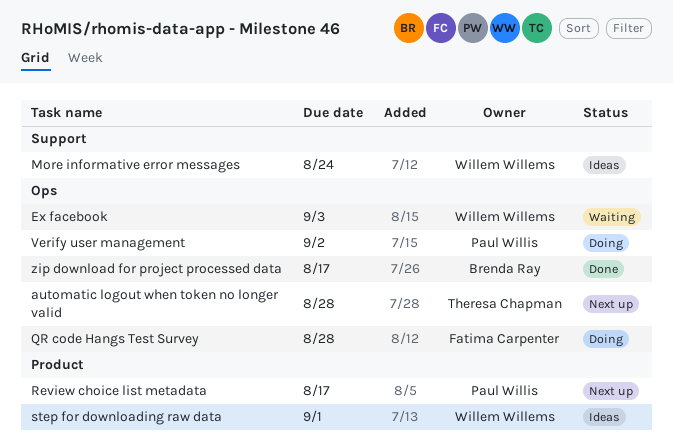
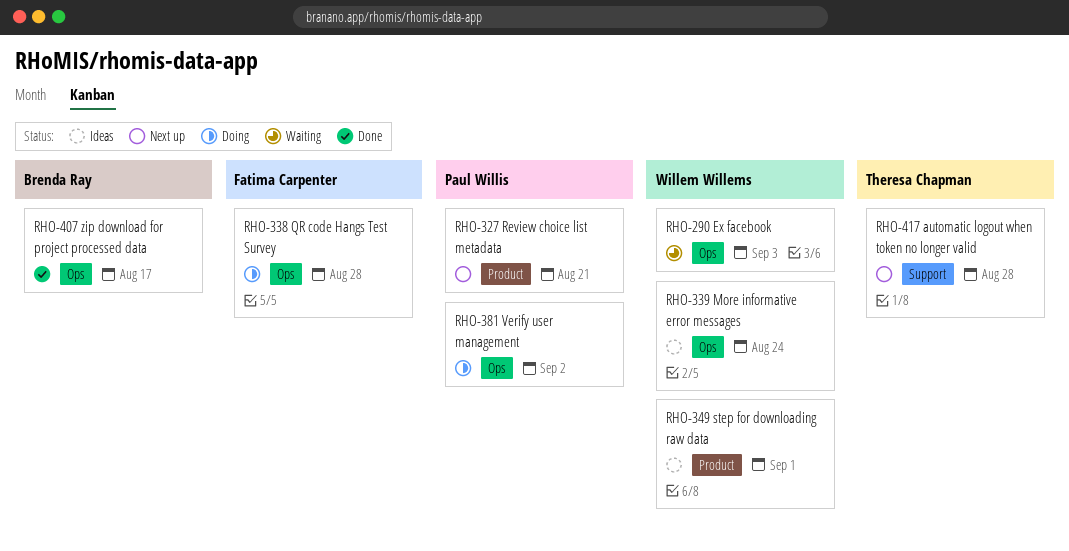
automatic logout when token no longer valid, label: Ops -> Support
More informative error messages, label: Support -> Ops
Review choice list metadata, due: Aug 17 -> Aug 21

